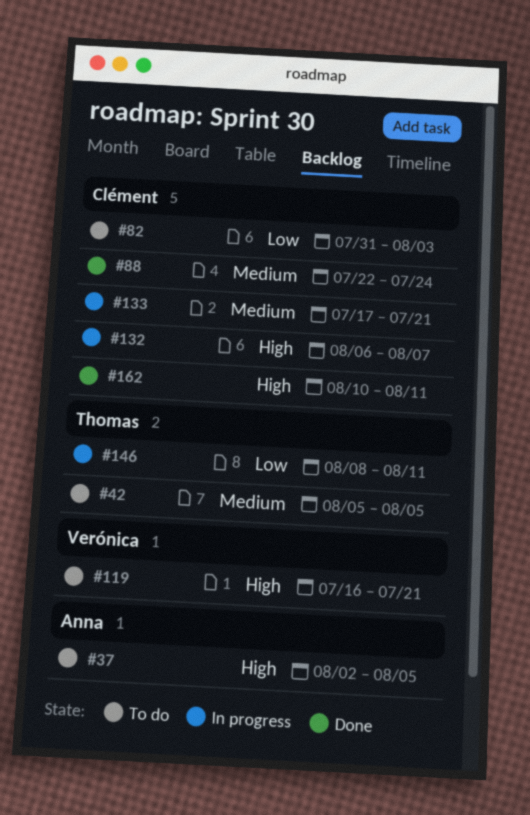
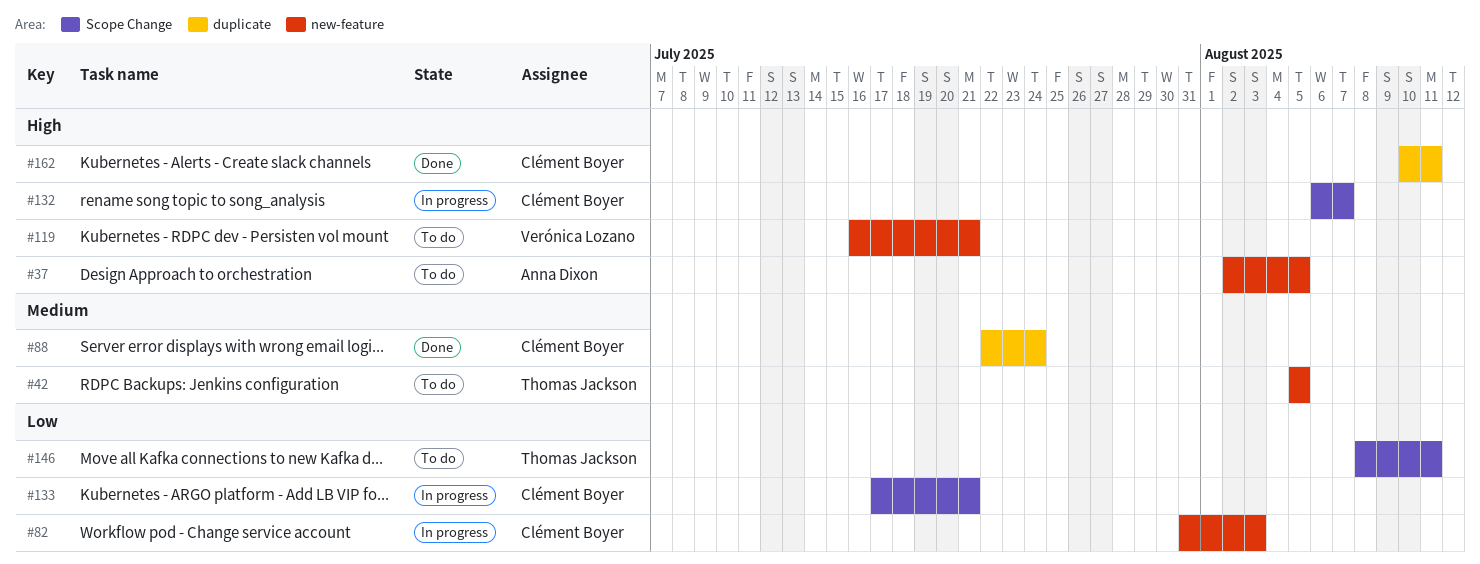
#82, status: To do -> In progress
#133, priority: Medium -> Low
#146, status: In progress -> To do

